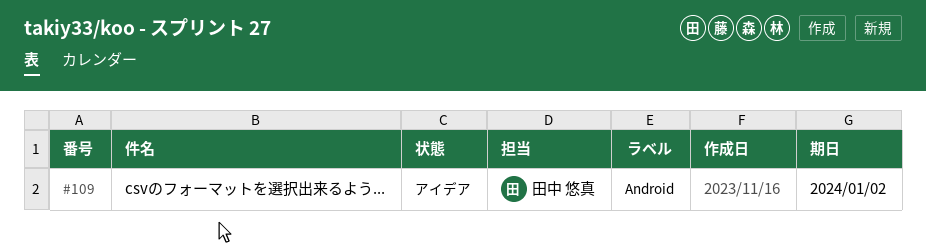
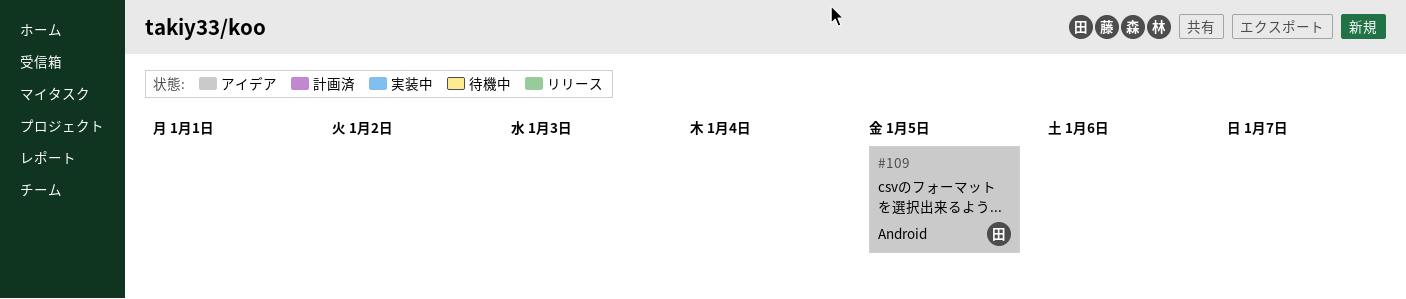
#109, due: Jan 2 -> Jan 5

